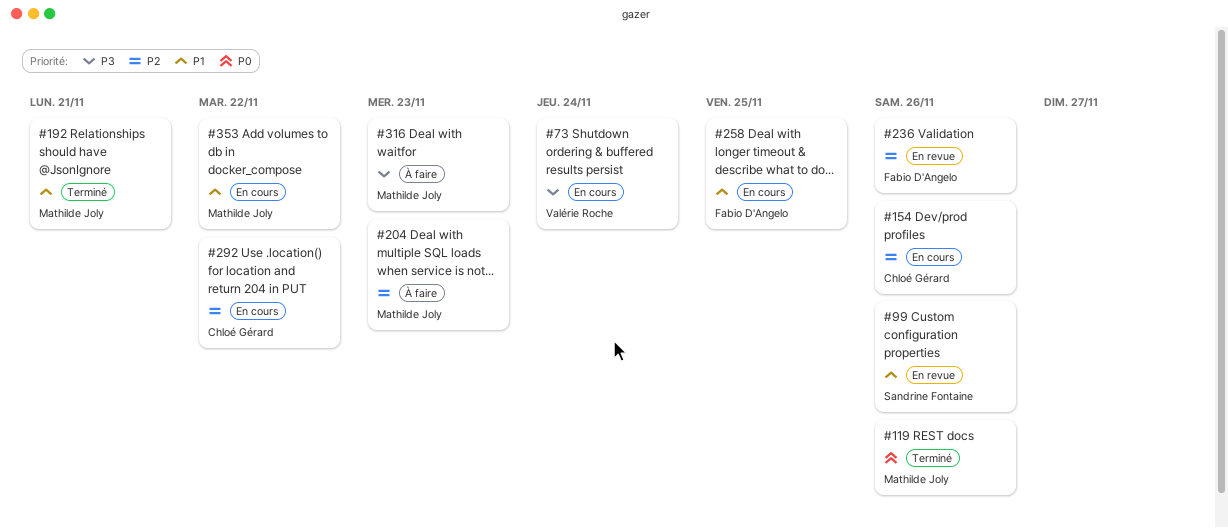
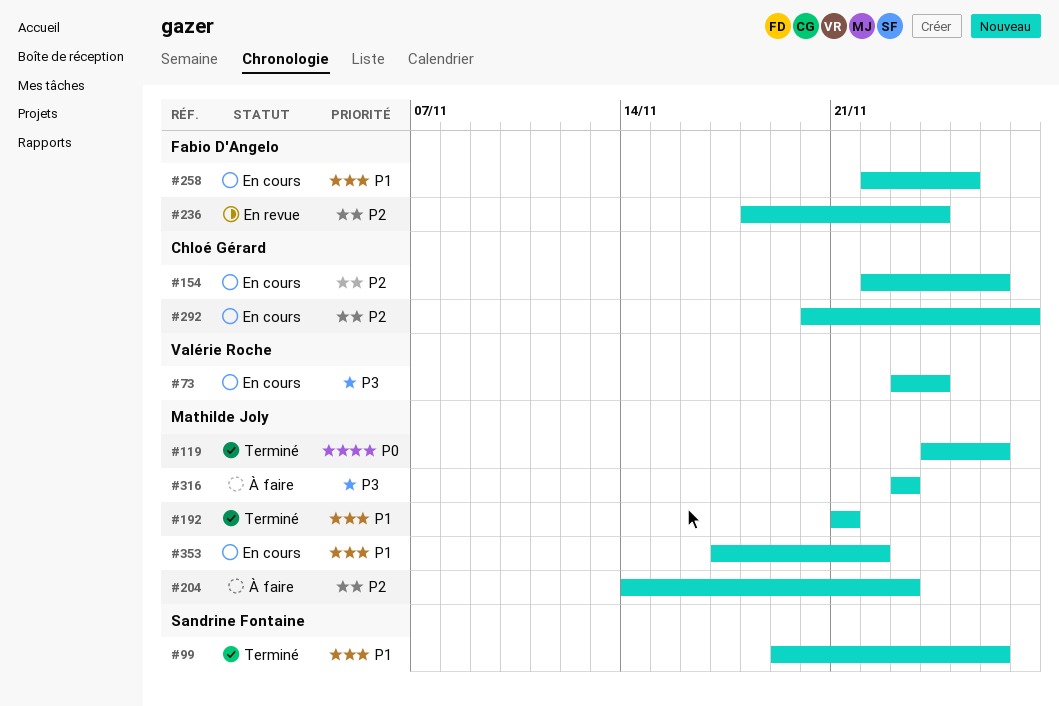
#99, status: En revue -> Terminé
#236, due: Nov 26 -> Nov 24
#292, due: Nov 22 -> Nov 27

